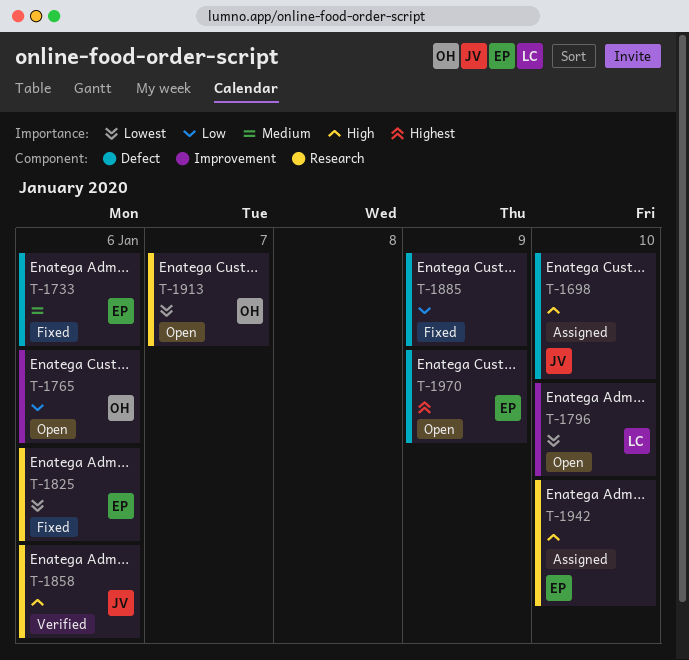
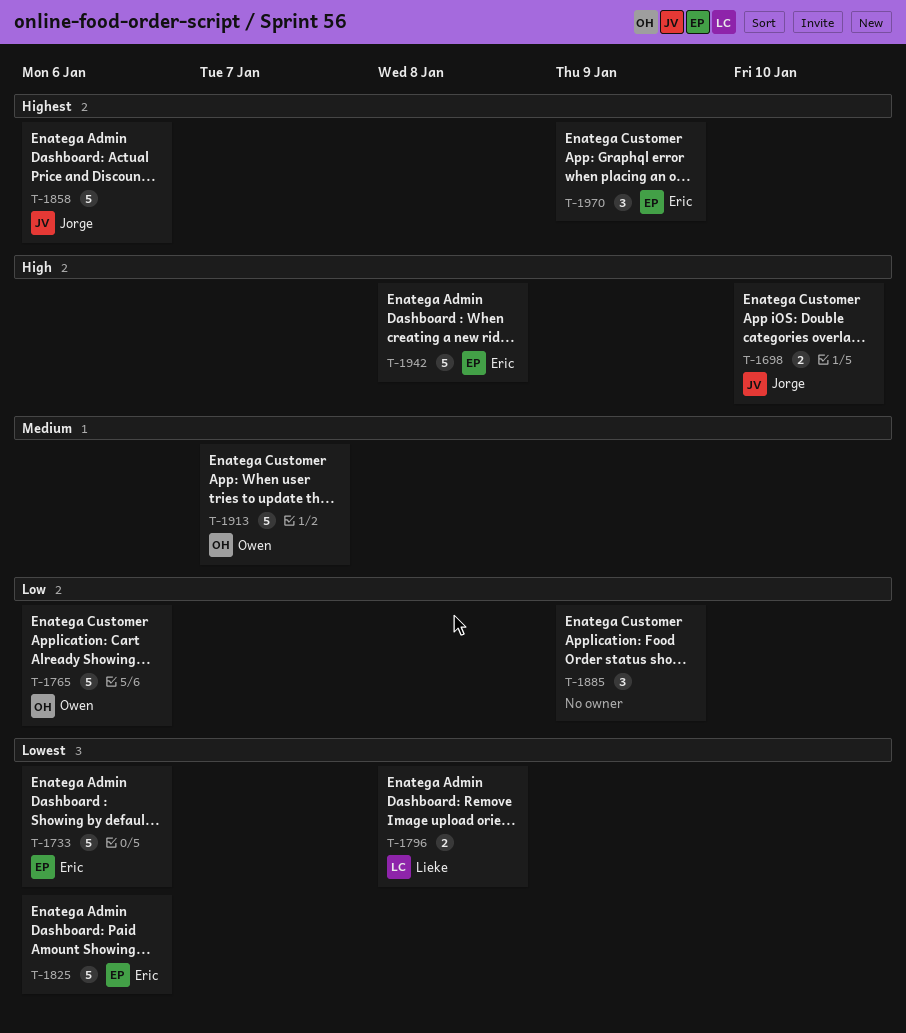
T-1733, priority: Medium -> Lowest
T-1796, due: Jan 10 -> Jan 8
T-1858, priority: High -> Highest
T-1913, priority: Lowest -> Medium
T-1942, due: Jan 10 -> Jan 8

